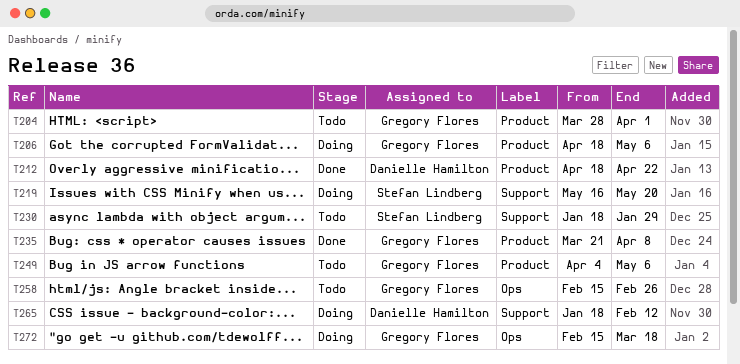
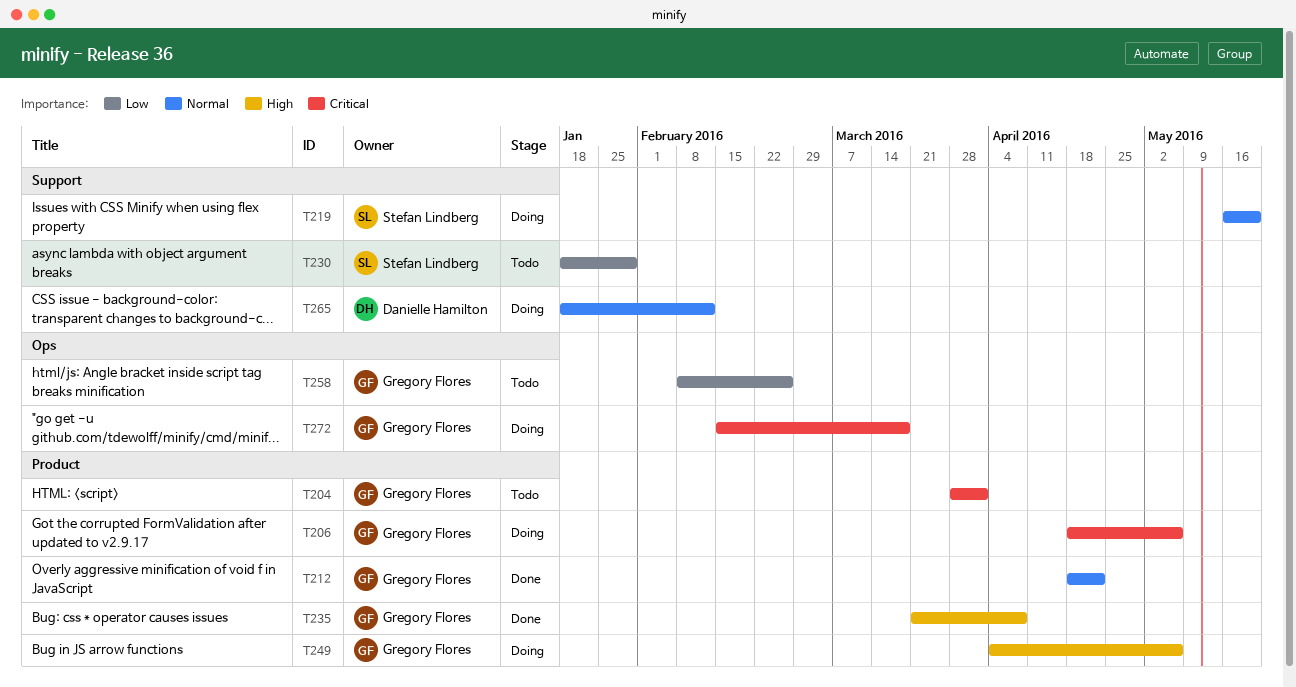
T212, owner: Danielle Hamilton -> Gregory Flores
T249, status: Todo -> Doing
T258, start: Feb 15 -> Feb 8

